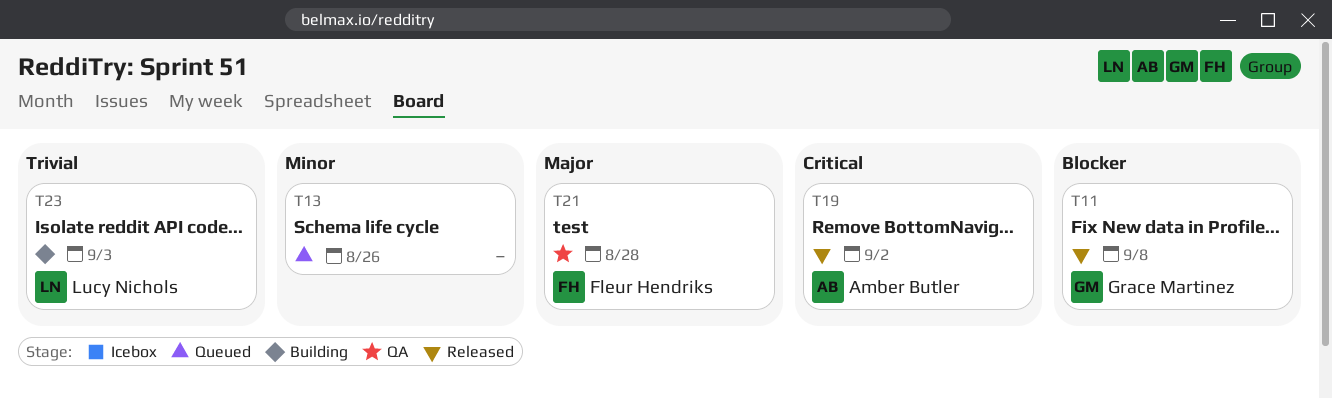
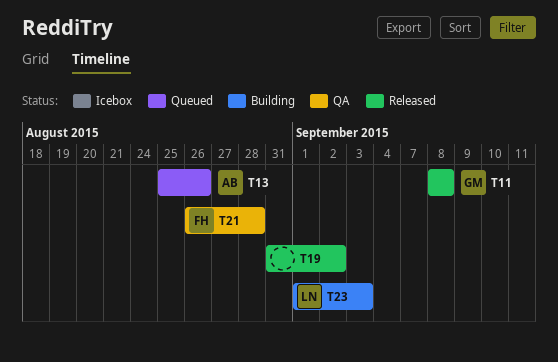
T13, owner: none -> Amber Butler
T19, owner: Amber Butler -> none

